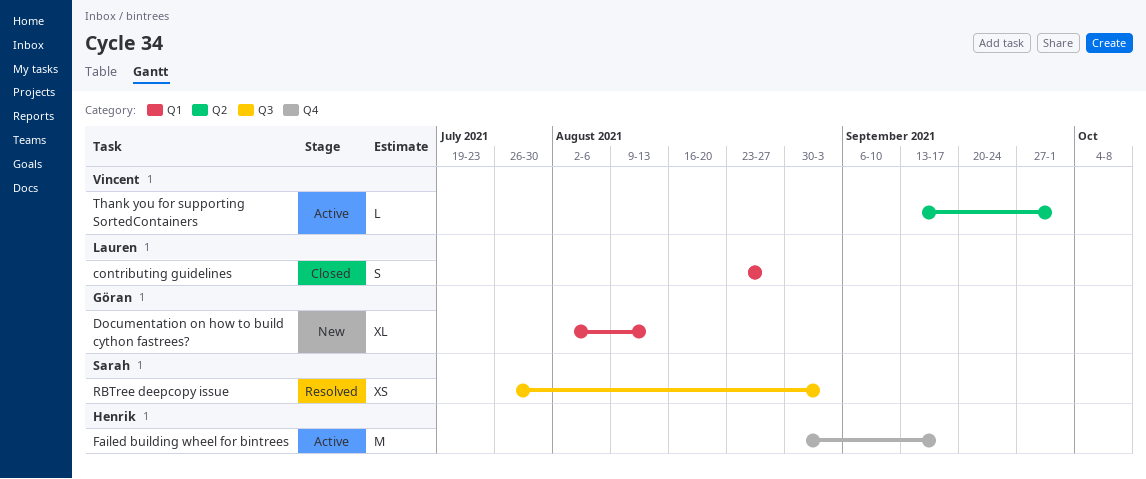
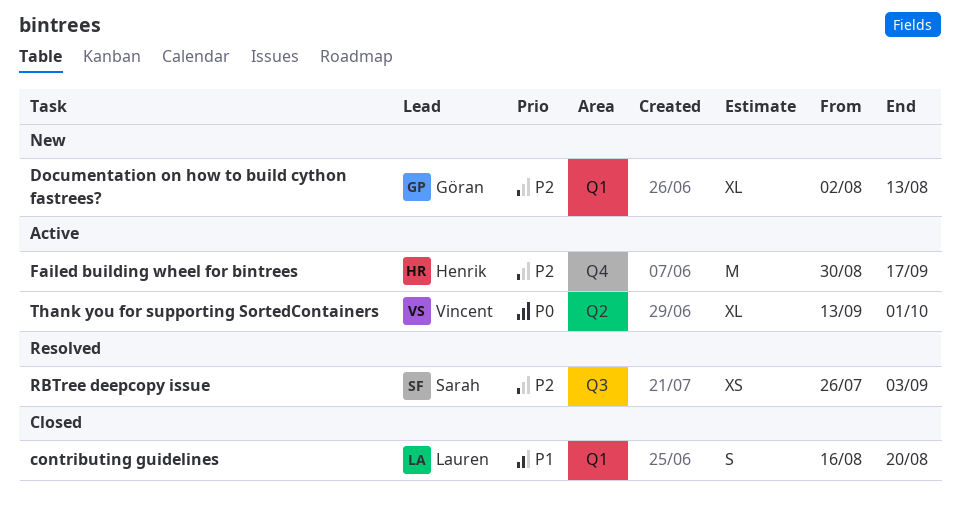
contributing guidelines, start: Aug 23 -> Aug 16
contributing guidelines, due: Aug 27 -> Aug 20
Thank you for supporting SortedContainers, estimate: L -> XL

